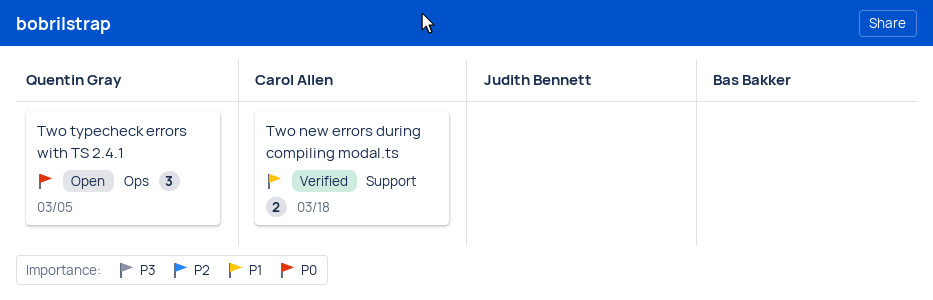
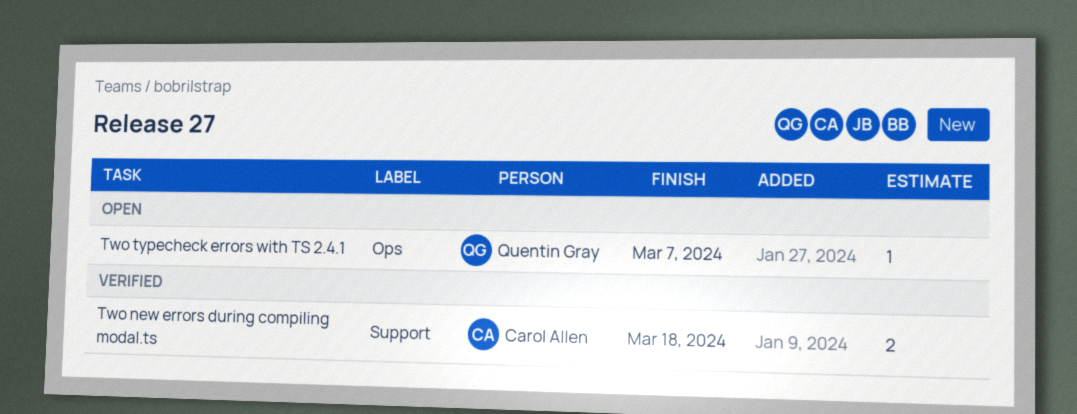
Two typecheck errors with TS 2.4.1, estimate: 3 -> 1
Two typecheck errors with TS 2.4.1, due: Mar 5 -> Mar 7

